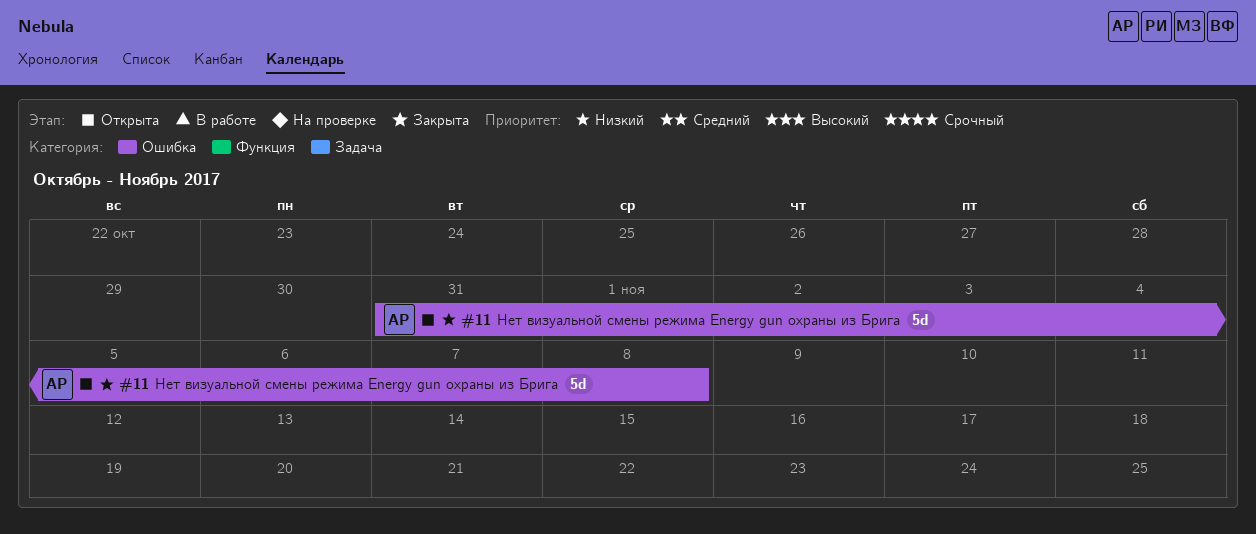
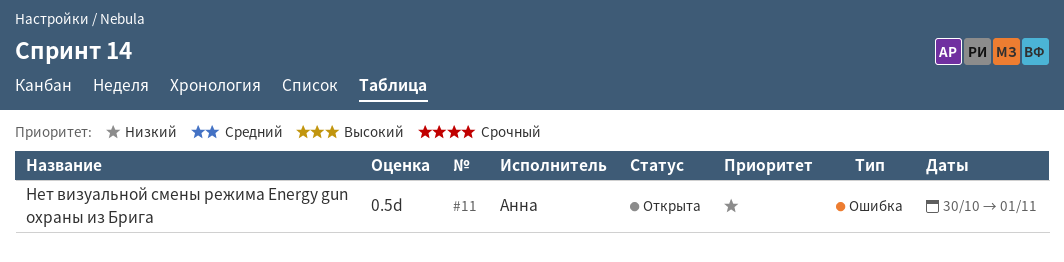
#11, estimate: 5d -> 0.5d
#11, start: Oct 31 -> Oct 30
#11, due: Nov 8 -> Nov 1

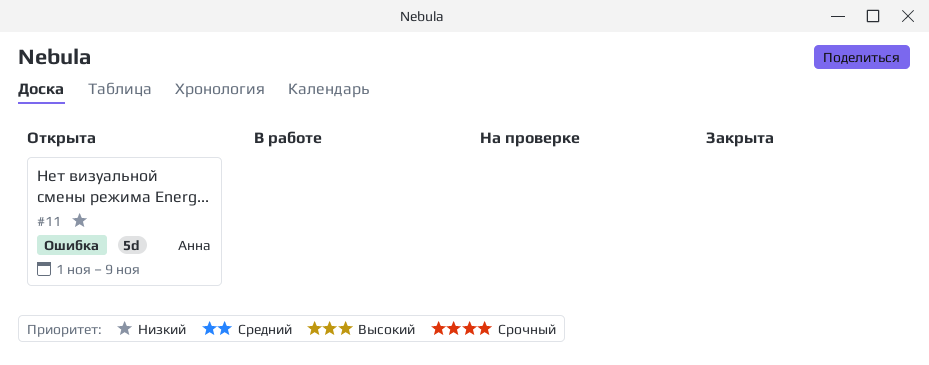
#11, estimate: 0.5d -> 5d
#11, start: Oct 30 -> Nov 1
#11, due: Nov 1 -> Nov 9

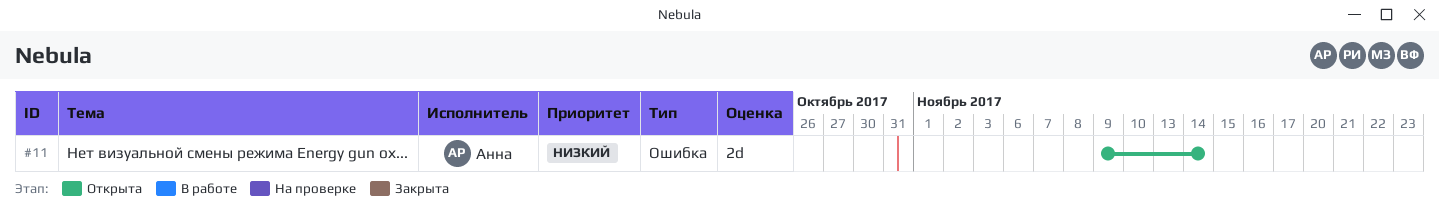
#11, estimate: 5d -> 2d
#11, start: Nov 1 -> Nov 9
#11, due: Nov 9 -> Nov 14

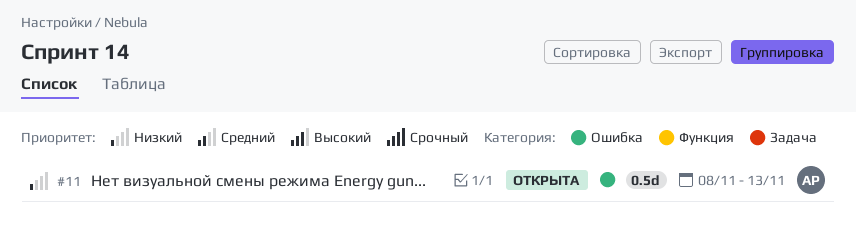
#11, estimate: 2d -> 0.5d
#11, start: Nov 9 -> Nov 8
#11, due: Nov 14 -> Nov 13

